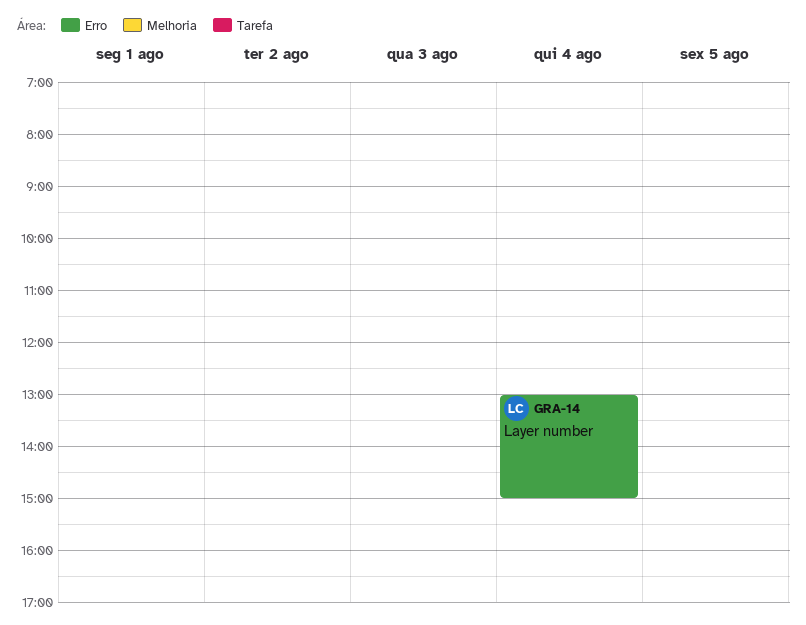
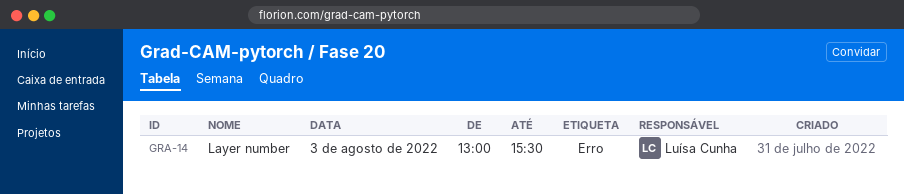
GRA-14, day: Aug 4 -> Aug 3
GRA-14, ends: 15:00 -> 15:30

